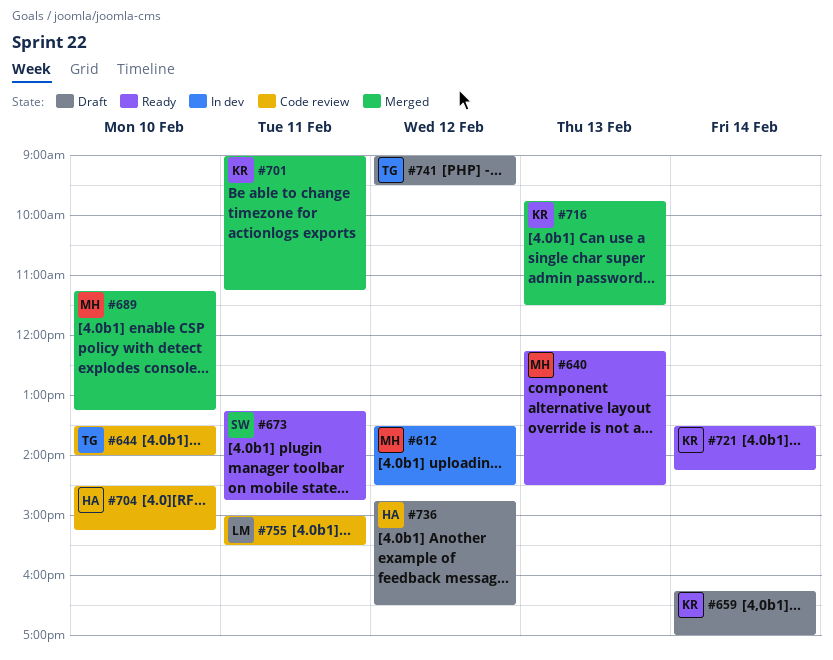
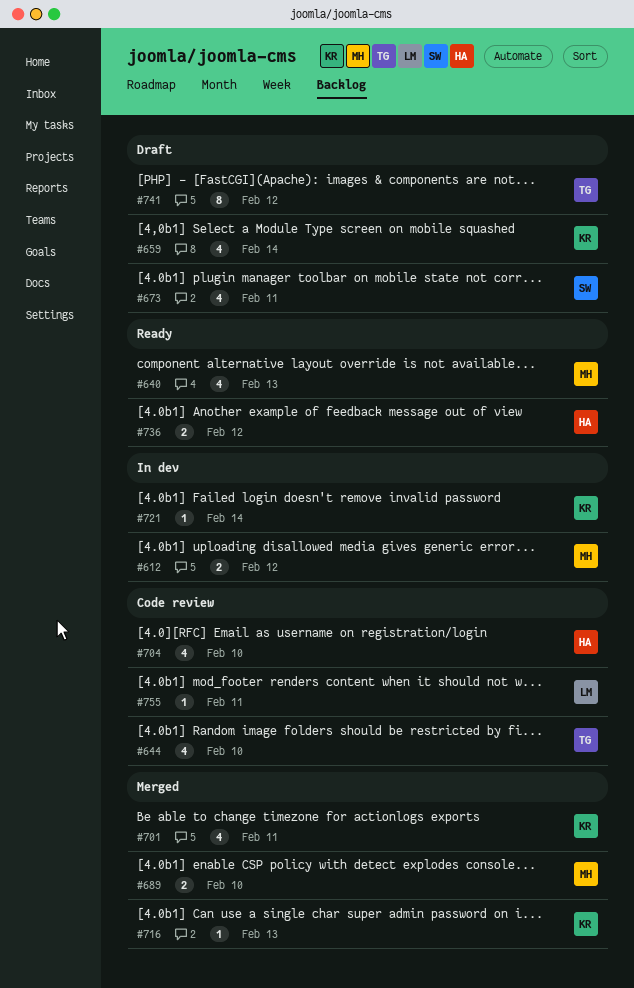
#673, status: Ready -> Draft
#721, status: Ready -> In dev
#736, status: Draft -> Ready

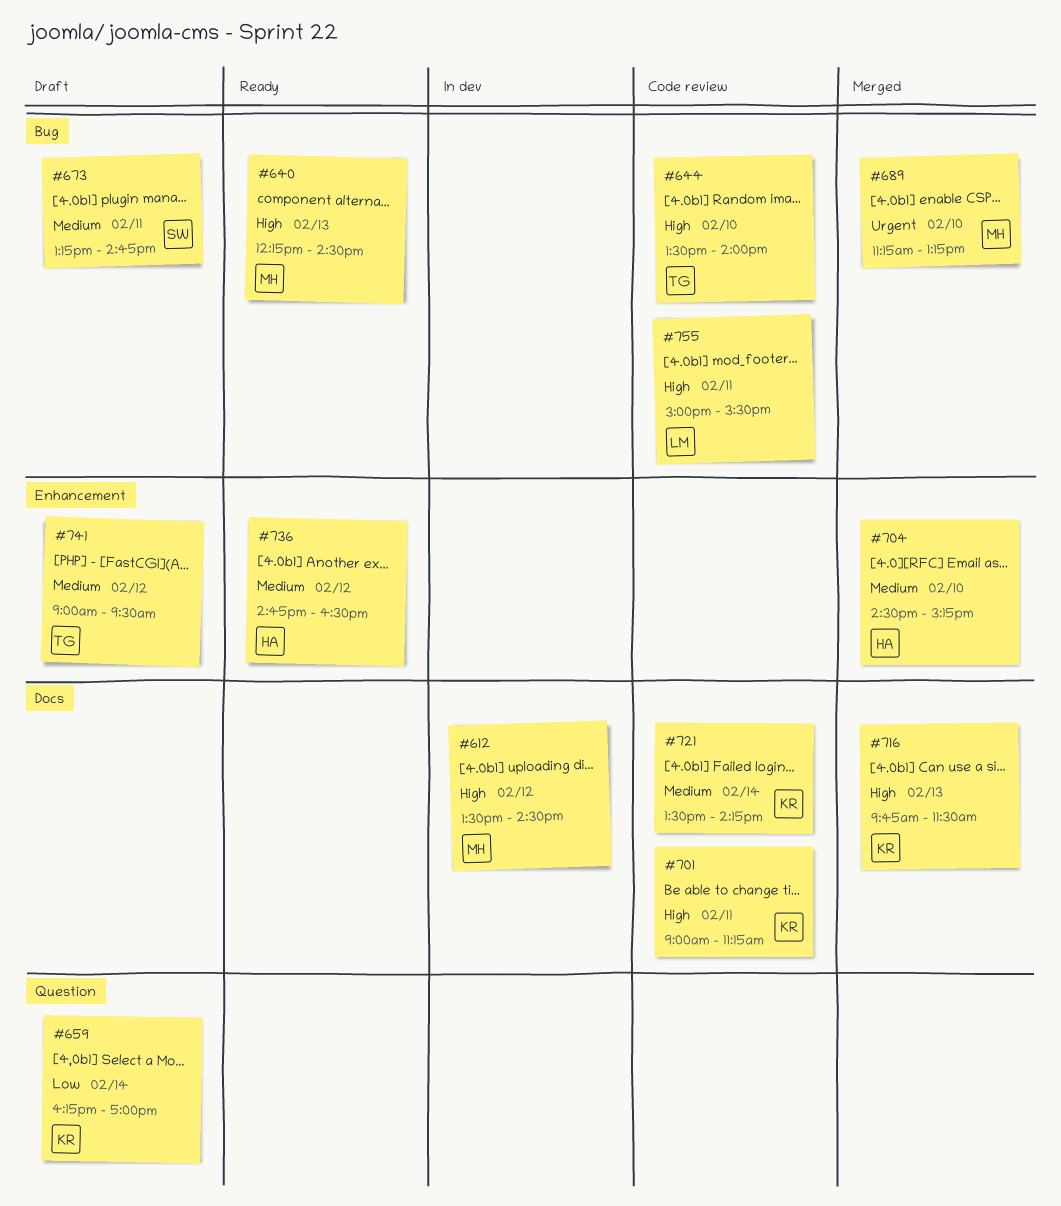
#701, status: Merged -> Code review
#704, status: Code review -> Merged
#721, status: In dev -> Code review

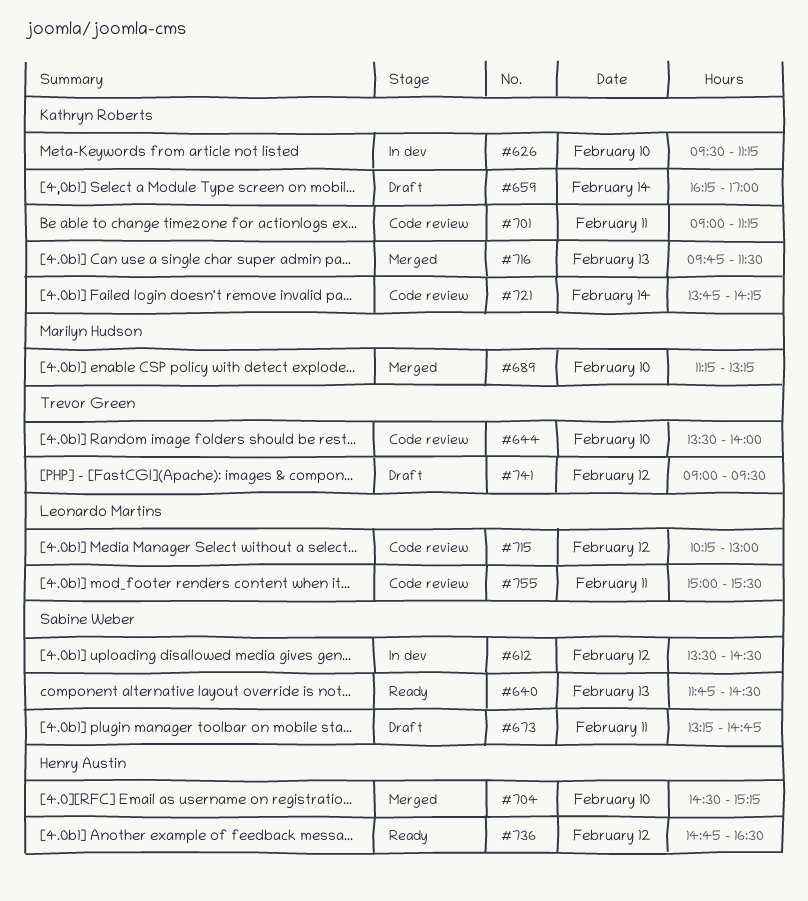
#612, owner: Marilyn Hudson -> Sabine Weber
#626: none -> present
#640, owner: Marilyn Hudson -> Sabine Weber
#640, begins: 12:15 -> 11:45
#715: none -> present
#721, begins: 13:30 -> 13:45

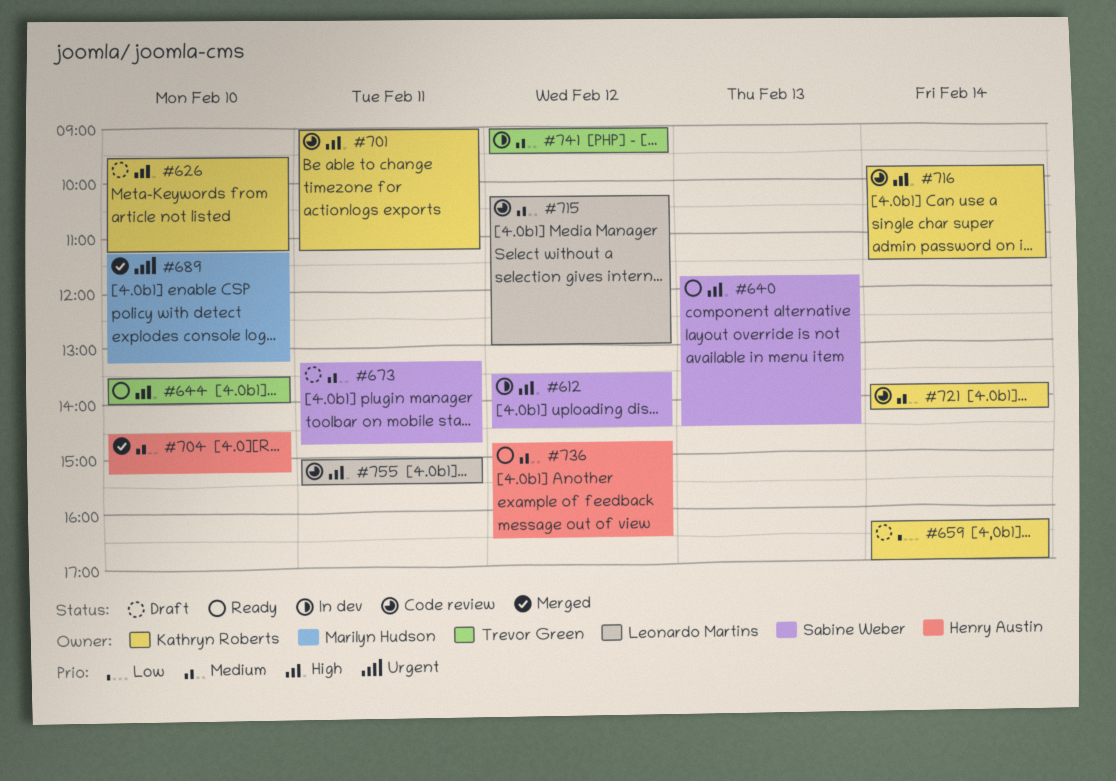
#626, status: In dev -> Draft
#644, status: Code review -> Ready
#716, status: Merged -> Code review
#716, day: Feb 13 -> Feb 14
#741, status: Draft -> In dev

